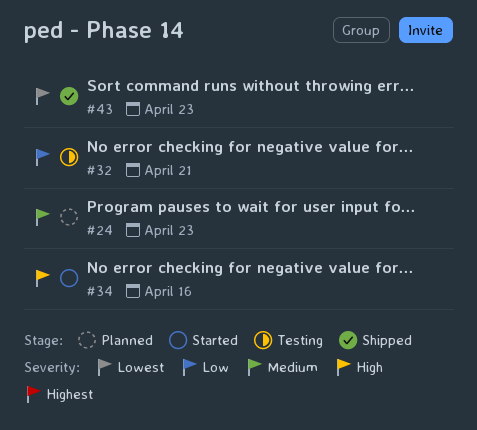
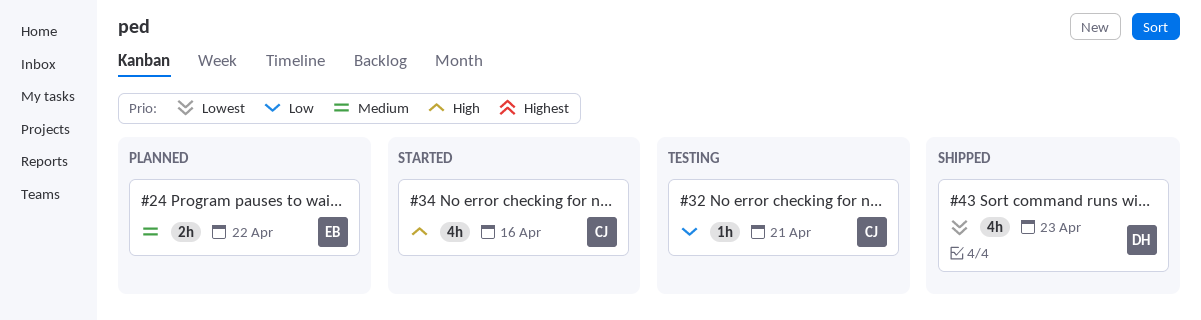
#24, due: Apr 23 -> Apr 22

